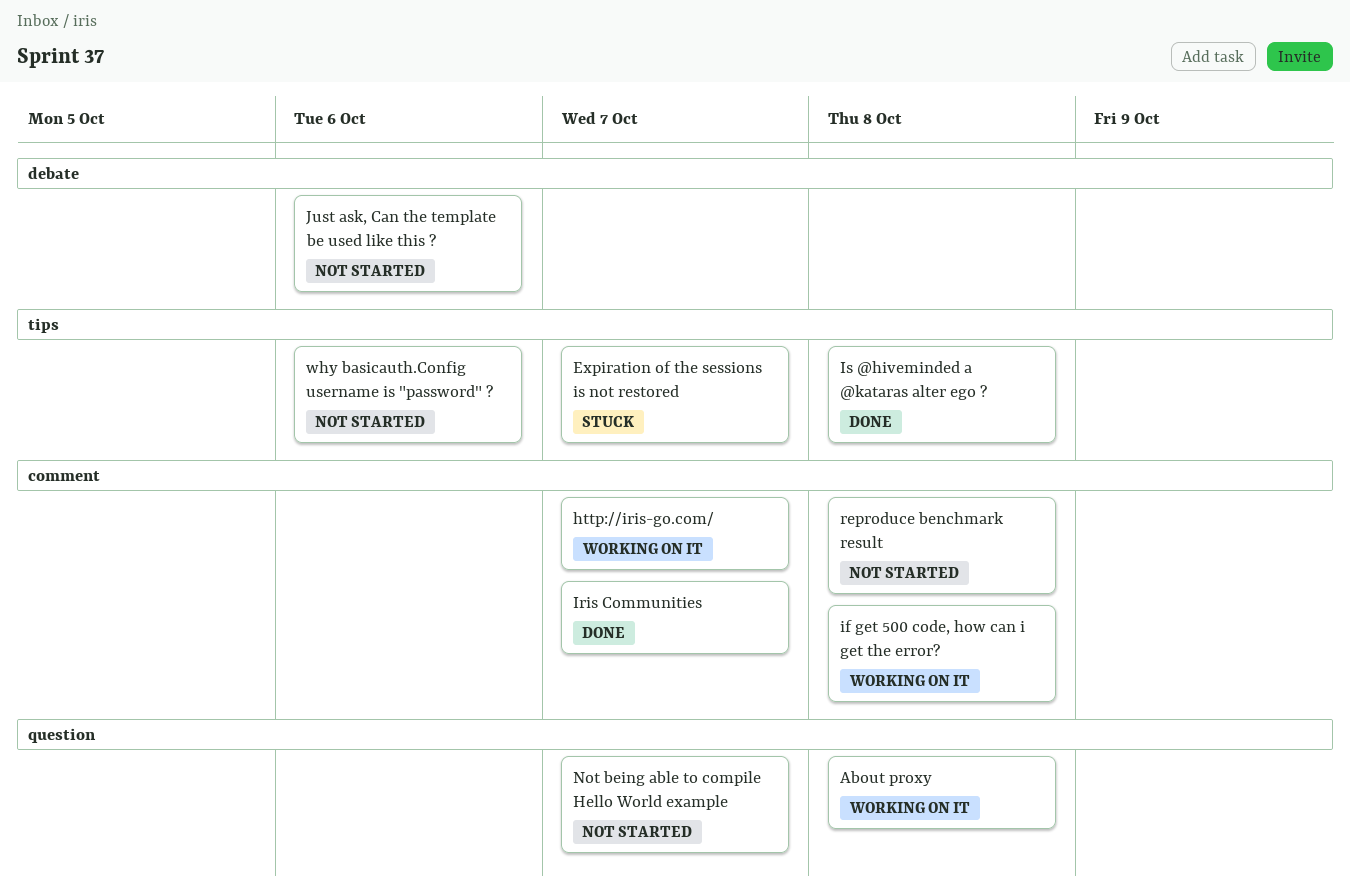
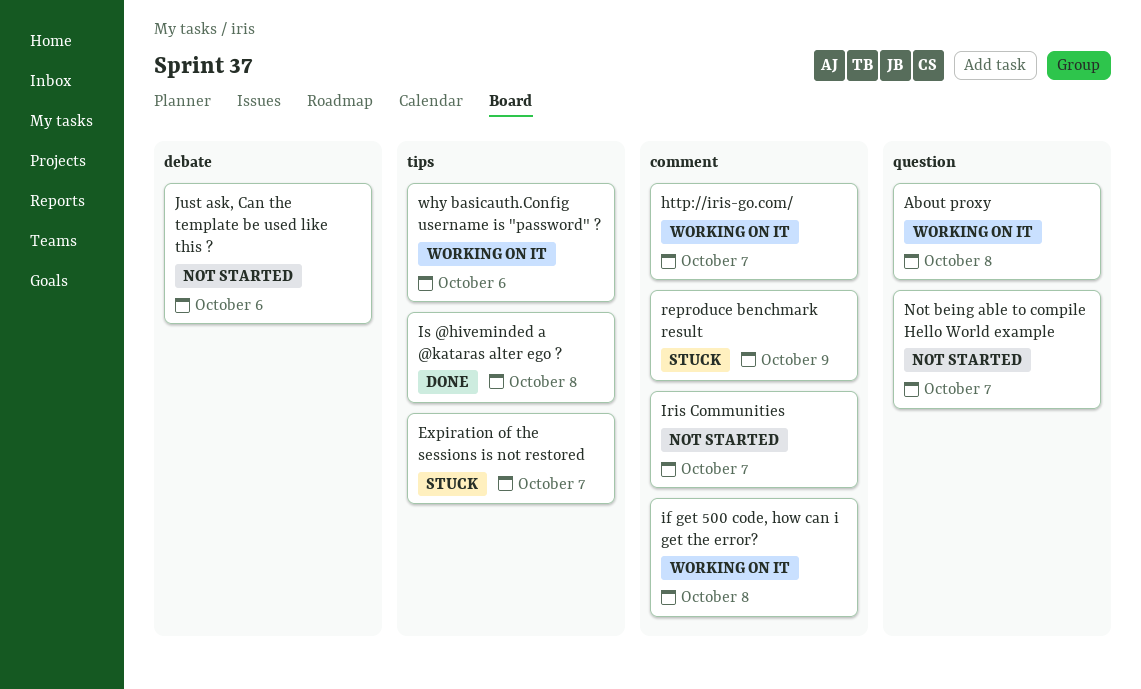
Iris Communities, status: Done -> Not started
reproduce benchmark result, status: Not started -> Stuck
reproduce benchmark result, due: Oct 8 -> Oct 9
why basicauth.Config username is "password" ?, status: Not started -> Working on it

